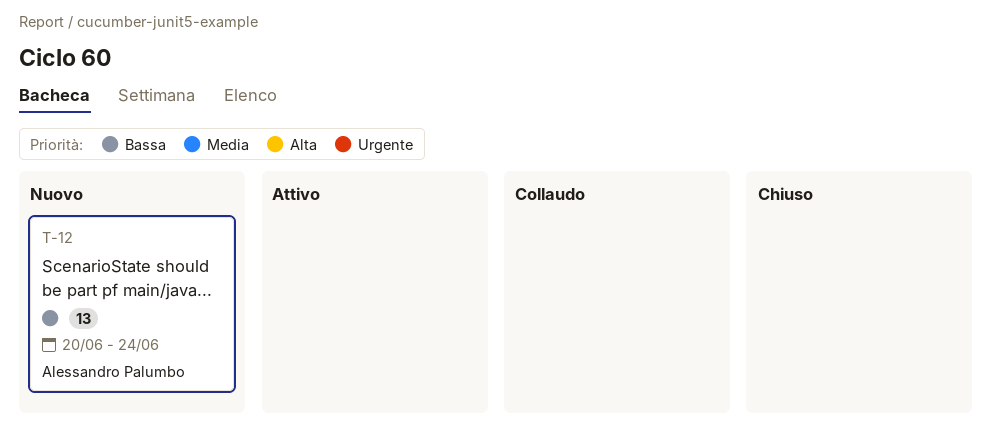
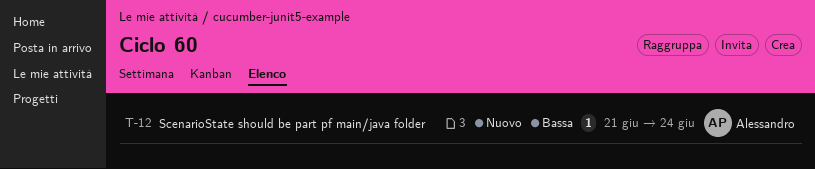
T-12, estimate: 13 -> 1
T-12, start: Jun 20 -> Jun 21

